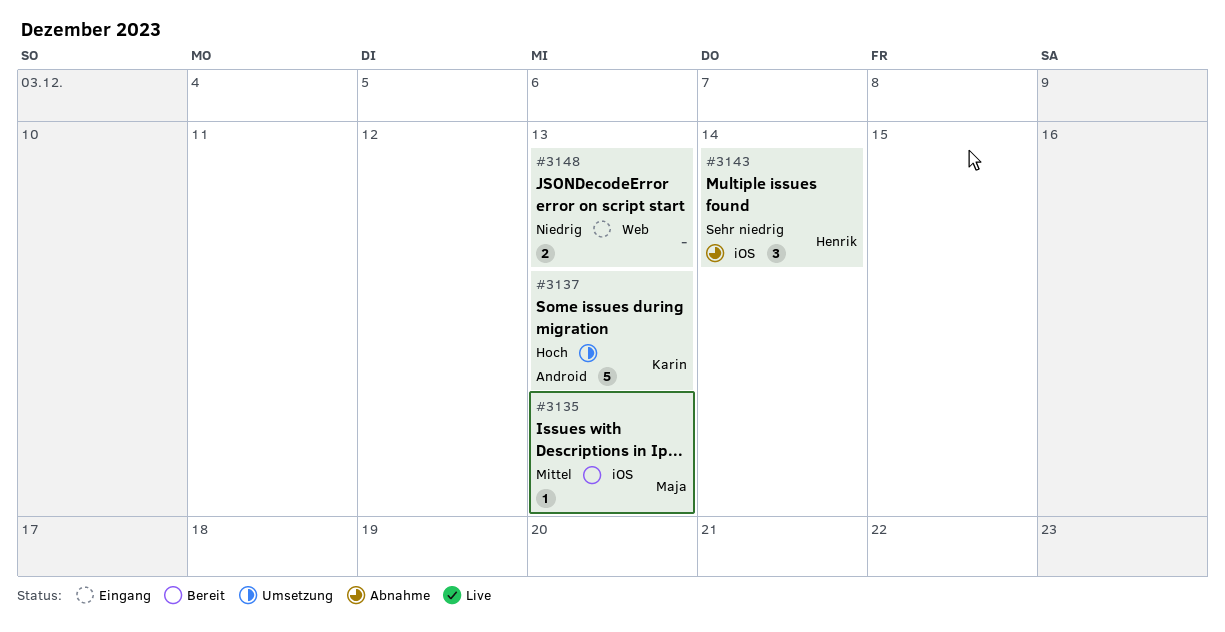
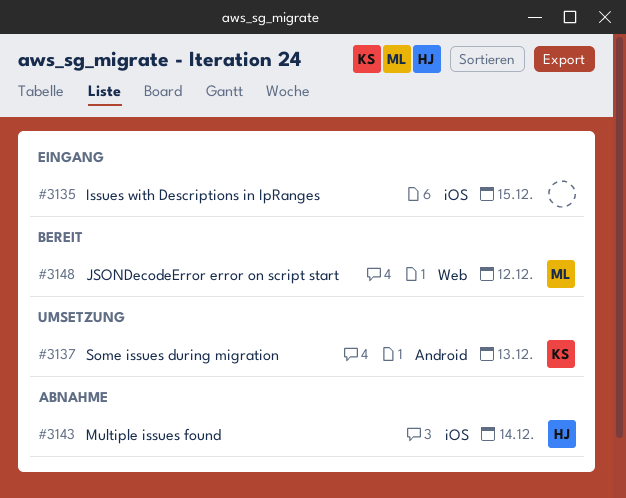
#3135, status: Bereit -> Eingang
#3135, owner: Maja -> none
#3135, due: Dec 13 -> Dec 15
#3148, status: Eingang -> Bereit
#3148, owner: none -> Maja
#3148, due: Dec 13 -> Dec 12

